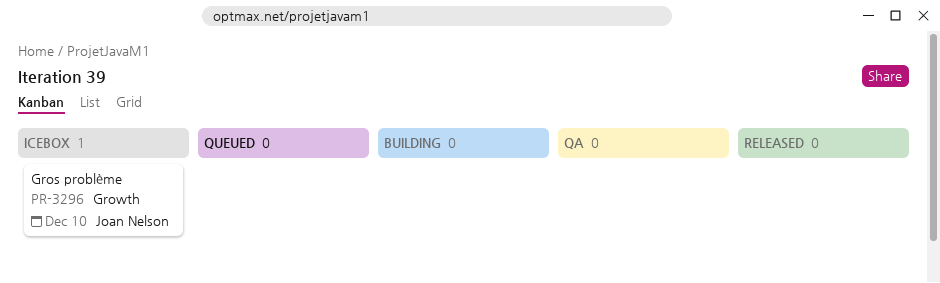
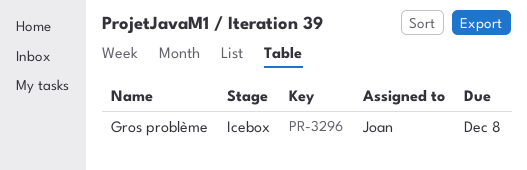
PR-3296, due: Dec 10 -> Dec 8

